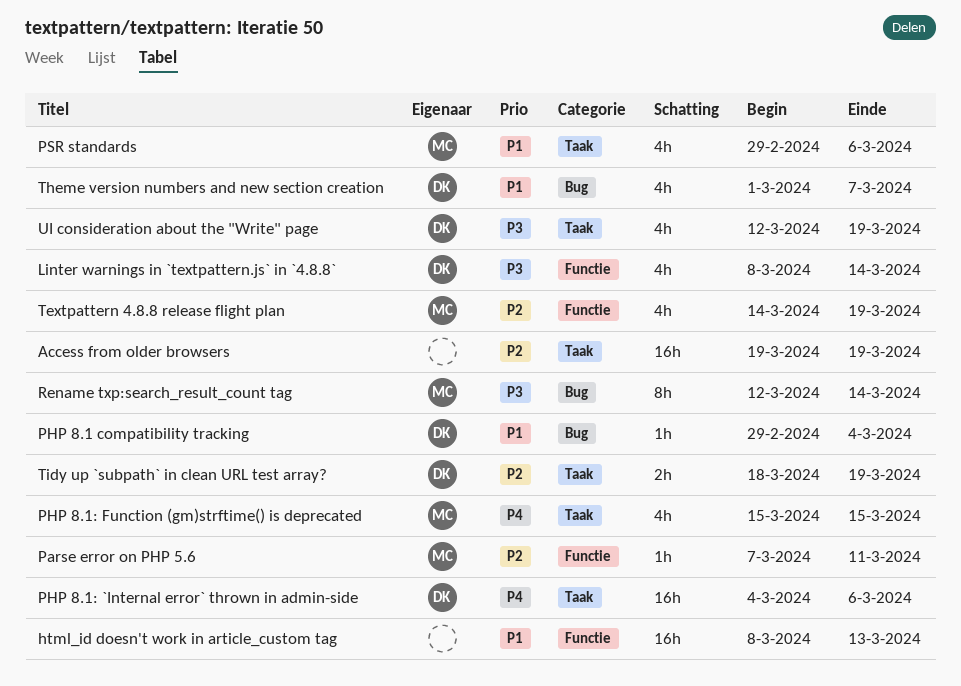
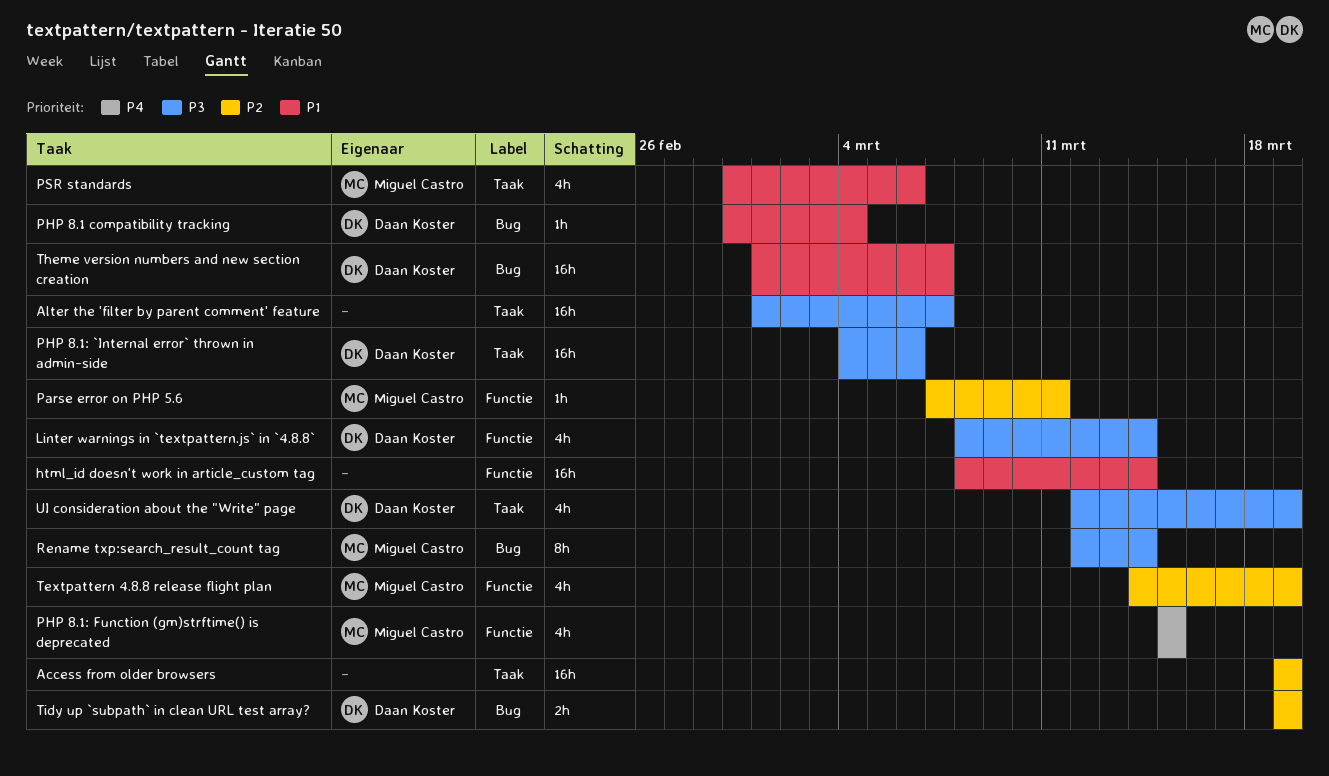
Alter the 'filter by parent comment' feature: none -> present
html_id doesn't work in article_custom tag, due: Mar 13 -> Mar 14
PHP 8.1: `Internal error` thrown in admin-side, priority: P4 -> P3
PHP 8.1: Function (gm)strftime() is deprecated, label: Taak -> Functie
Theme version numbers and new section creation, estimate: 4h -> 16h
Tidy up `subpath` in clean URL test array?, label: Taak -> Bug
Tidy up `subpath` in clean URL test array?, start: Mar 18 -> Mar 19

